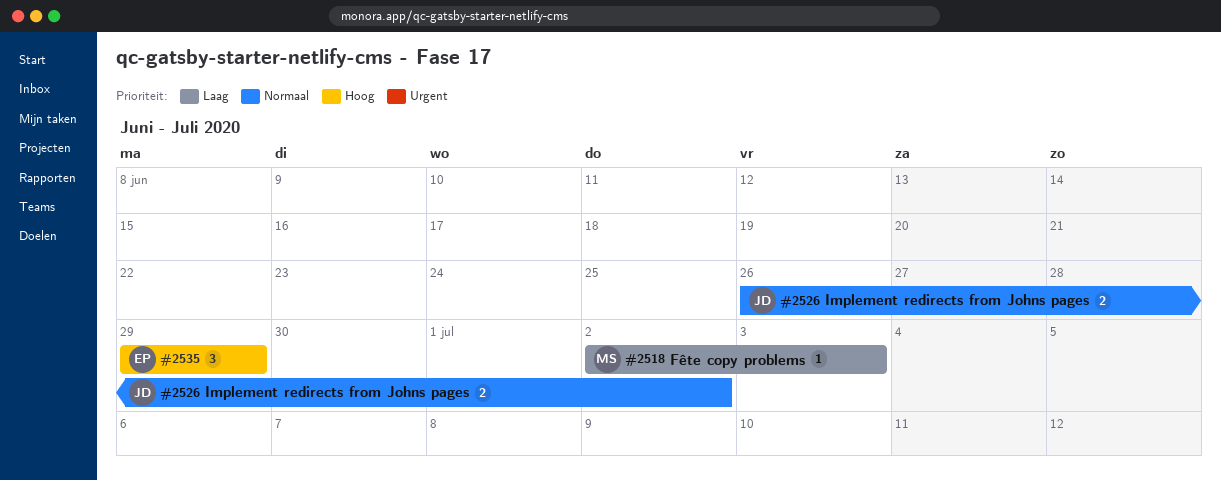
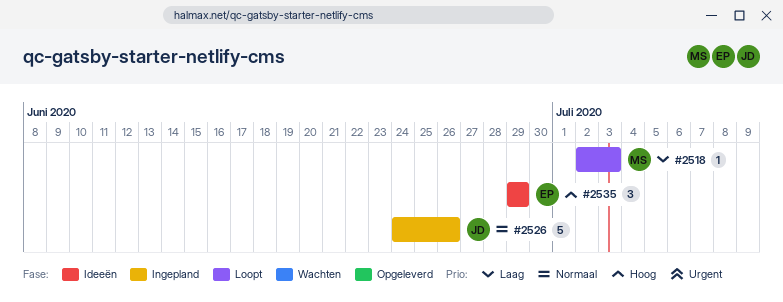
#2526, estimate: 2 -> 5
#2526, start: Jun 26 -> Jun 24
#2526, due: Jul 2 -> Jun 26

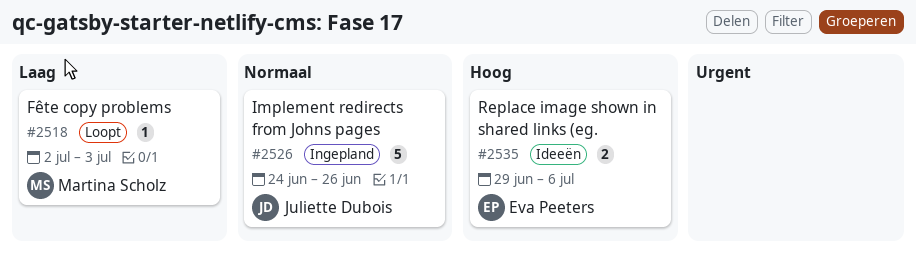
#2535, estimate: 3 -> 2
#2535, due: Jun 29 -> Jul 6

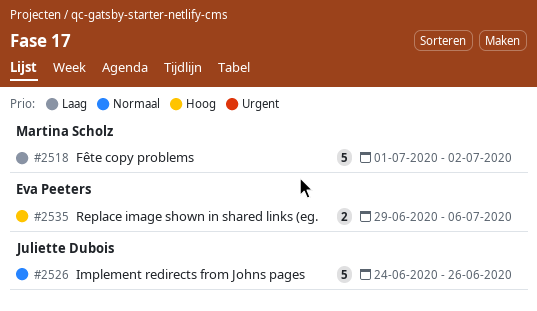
#2518, estimate: 1 -> 5
#2518, start: Jul 2 -> Jul 1
#2518, due: Jul 3 -> Jul 2

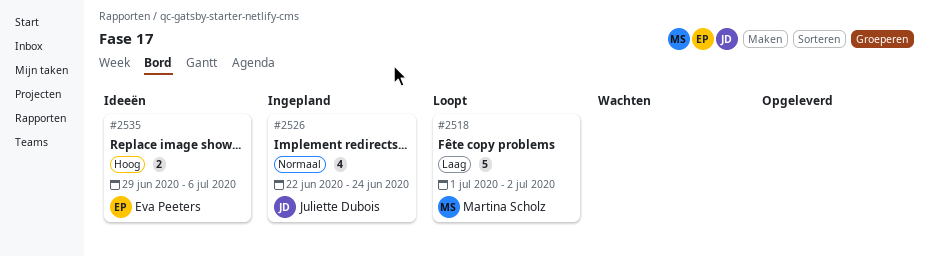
#2526, estimate: 5 -> 4
#2526, start: Jun 24 -> Jun 22
#2526, due: Jun 26 -> Jun 24

